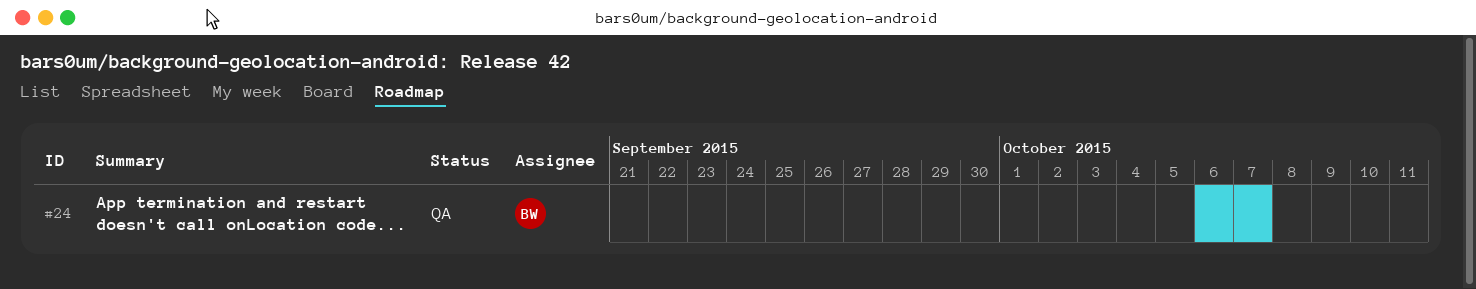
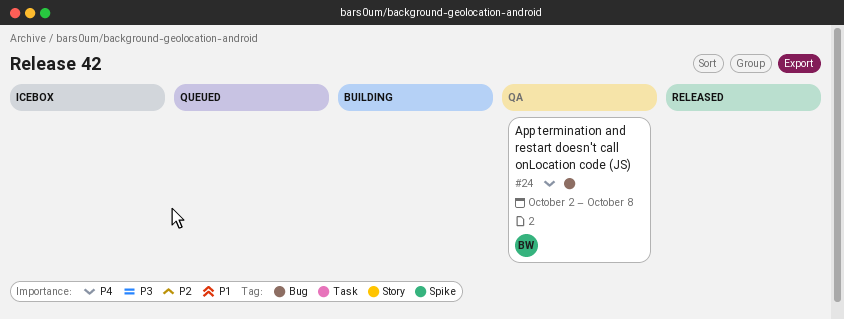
#24, start: Oct 6 -> Oct 2
#24, due: Oct 7 -> Oct 8

